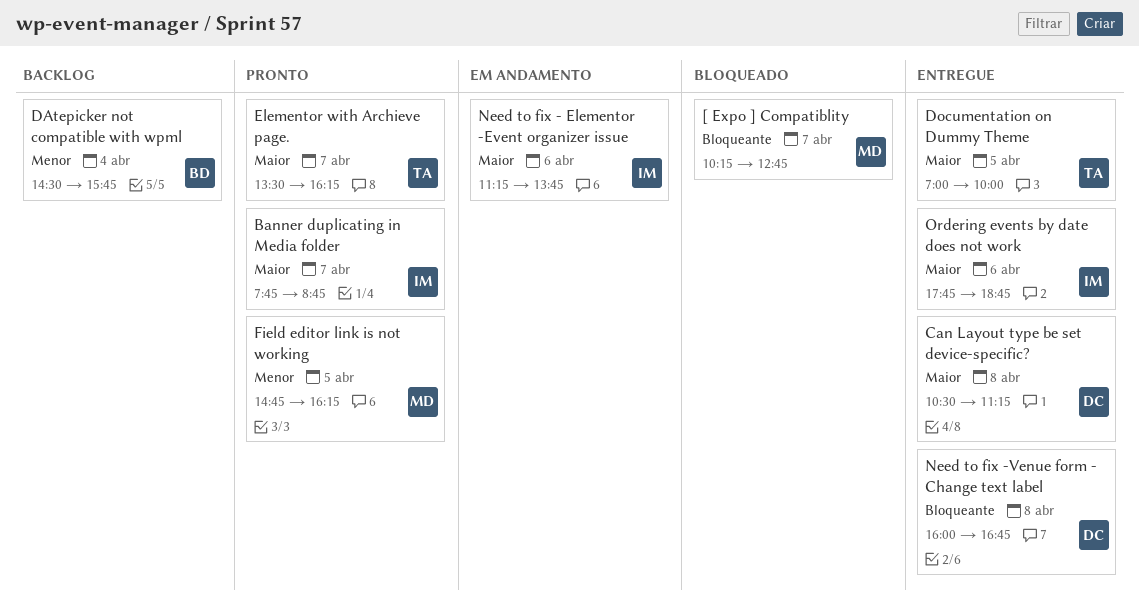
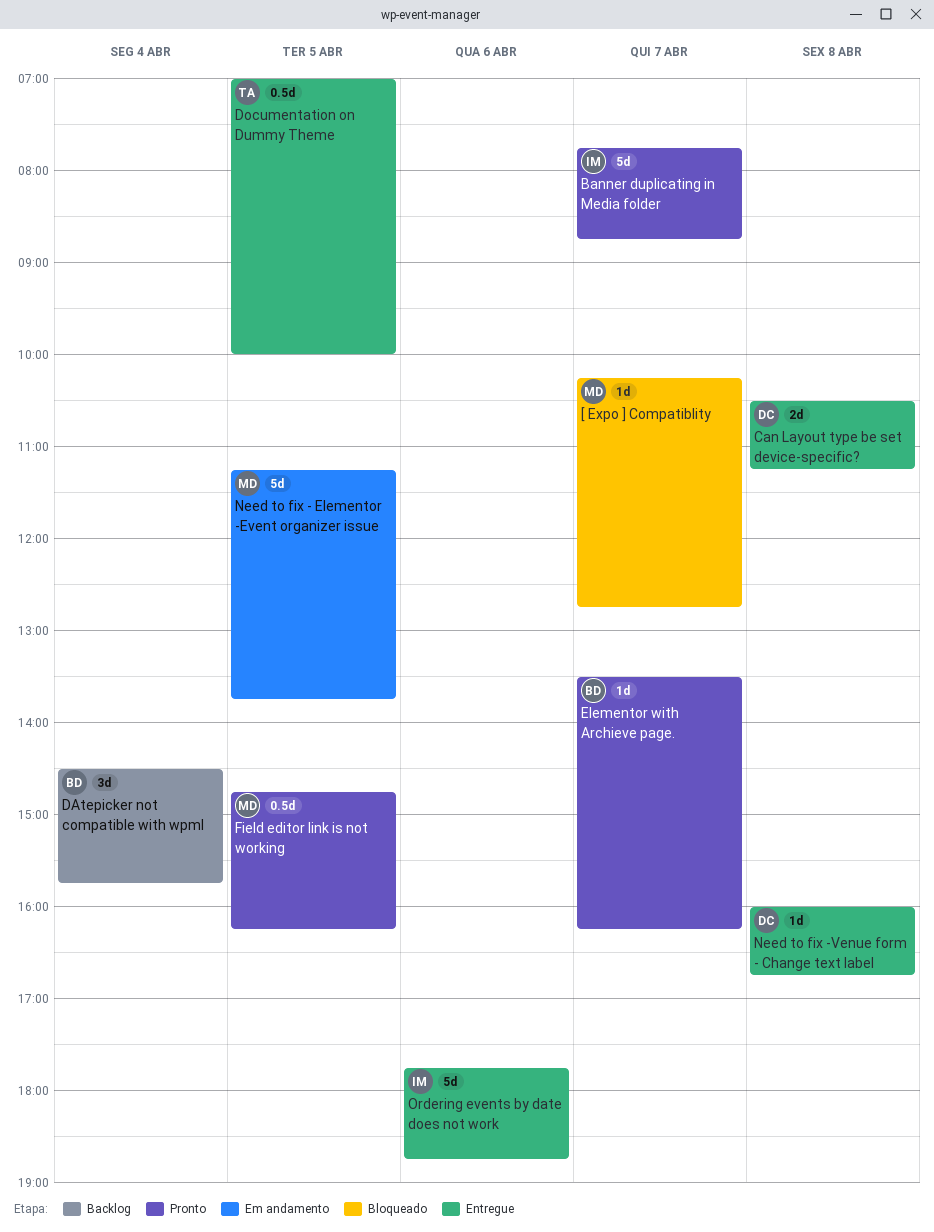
Elementor with Archieve page., owner: TA -> BD
Need to fix - Elementor -Event organizer issue, owner: IM -> MD
Need to fix - Elementor -Event organizer issue, day: Apr 6 -> Apr 5

